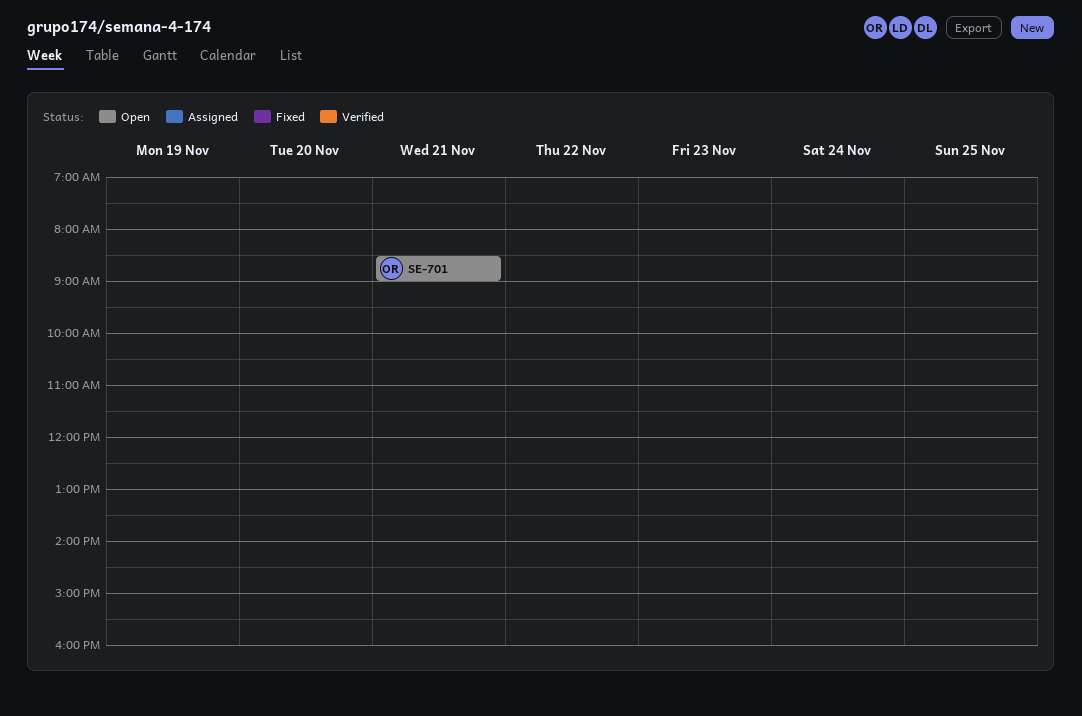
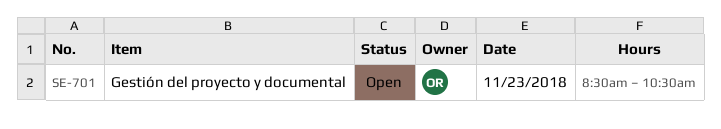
SE-701, day: Nov 21 -> Nov 23
SE-701, ends: 09:00 -> 10:30

